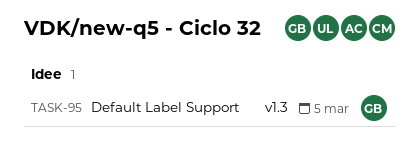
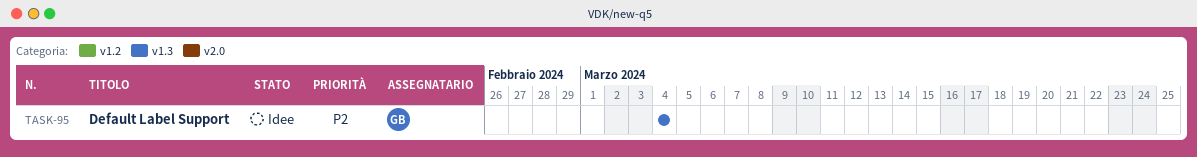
TASK-95, due: Mar 5 -> Mar 4

